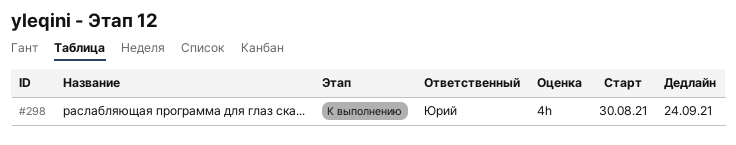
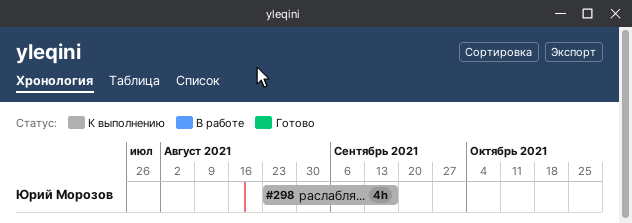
#298, start: Aug 30 -> Aug 23
#298, due: Sep 24 -> Sep 17

